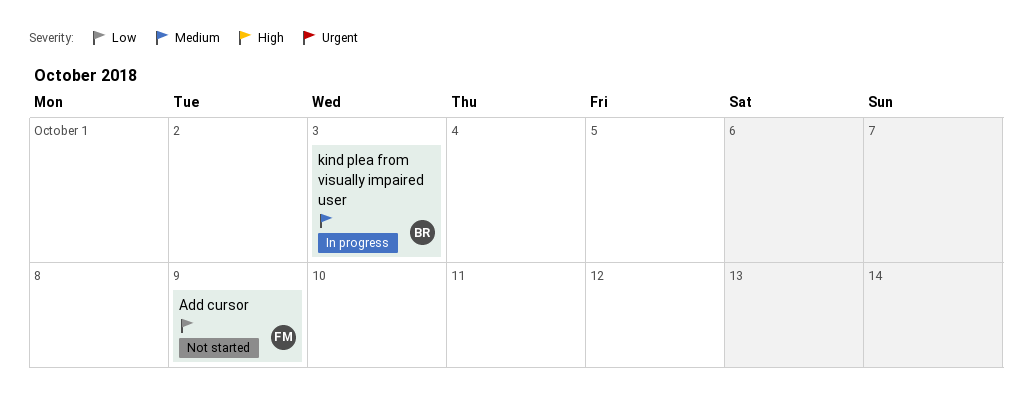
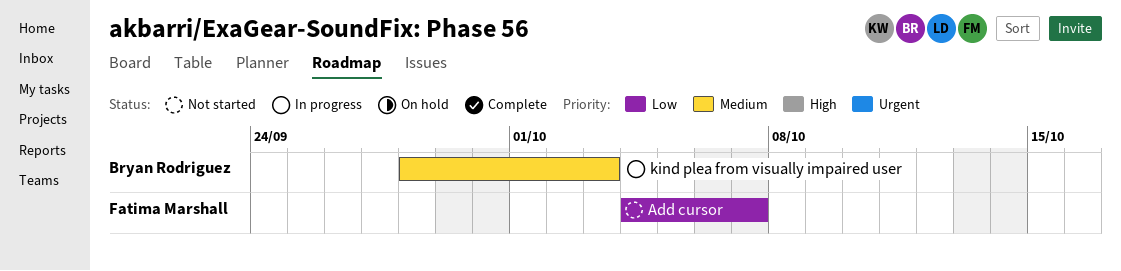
Add cursor, due: Oct 9 -> Oct 7

